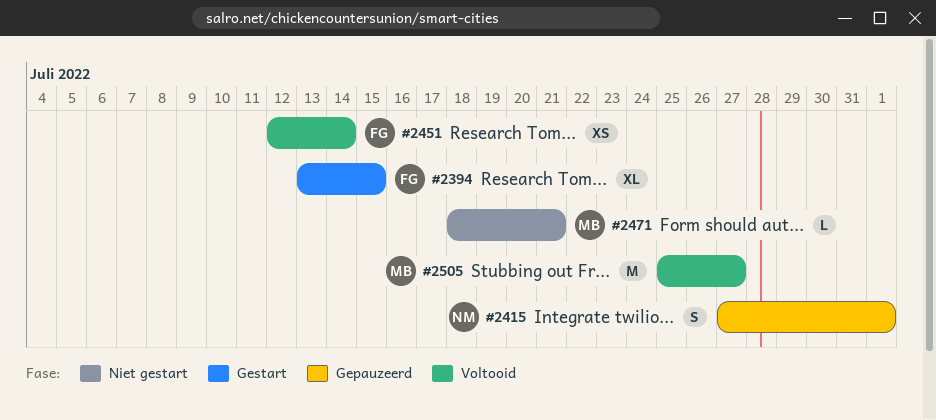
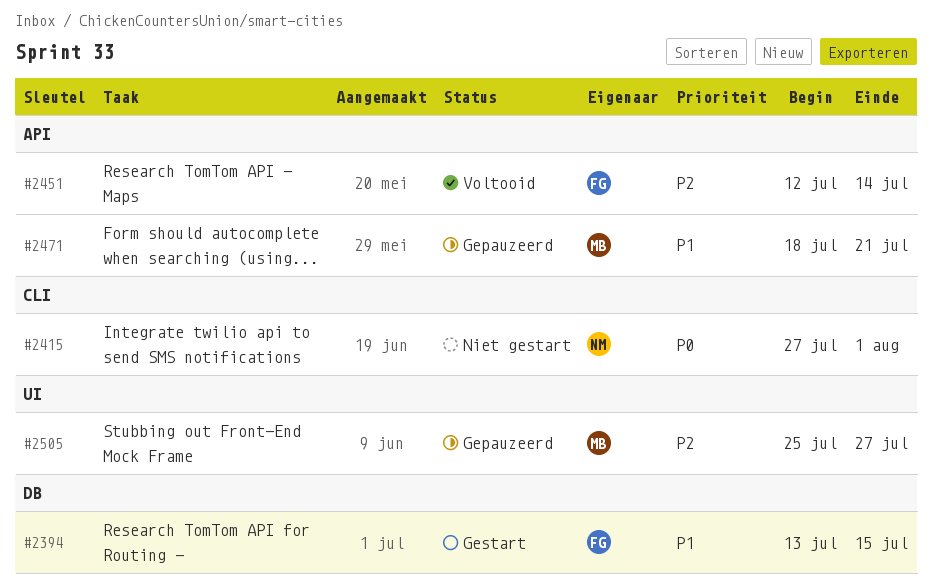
#2415, status: Gepauzeerd -> Niet gestart
#2471, status: Niet gestart -> Gepauzeerd
#2505, status: Voltooid -> Gepauzeerd

